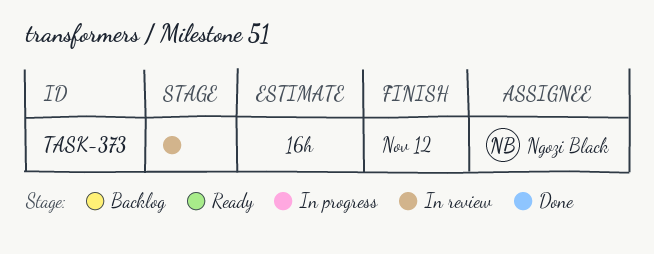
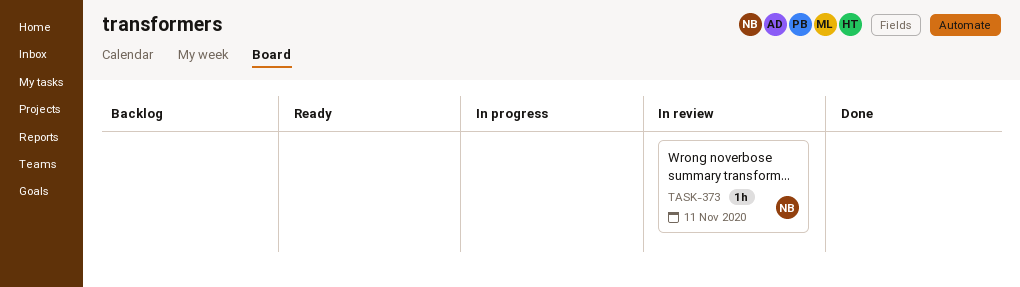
TASK-373, estimate: 16h -> 1h
TASK-373, due: Nov 12 -> Nov 11

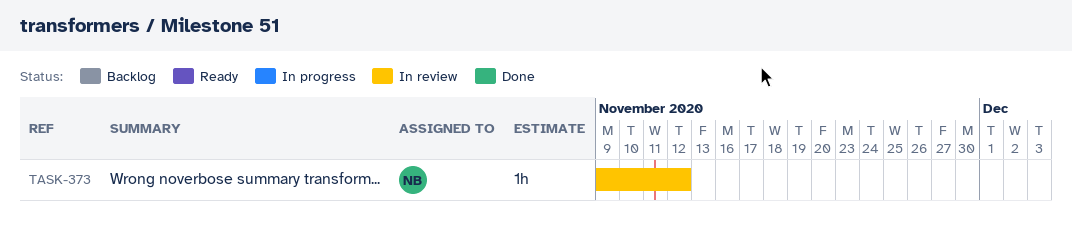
TASK-373, due: Nov 11 -> Nov 12

